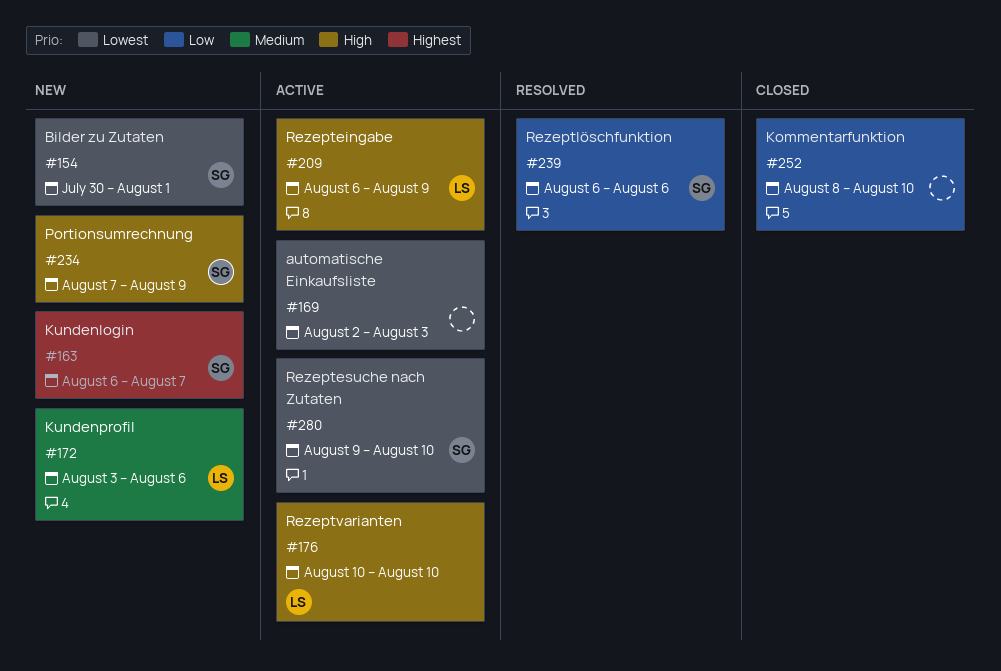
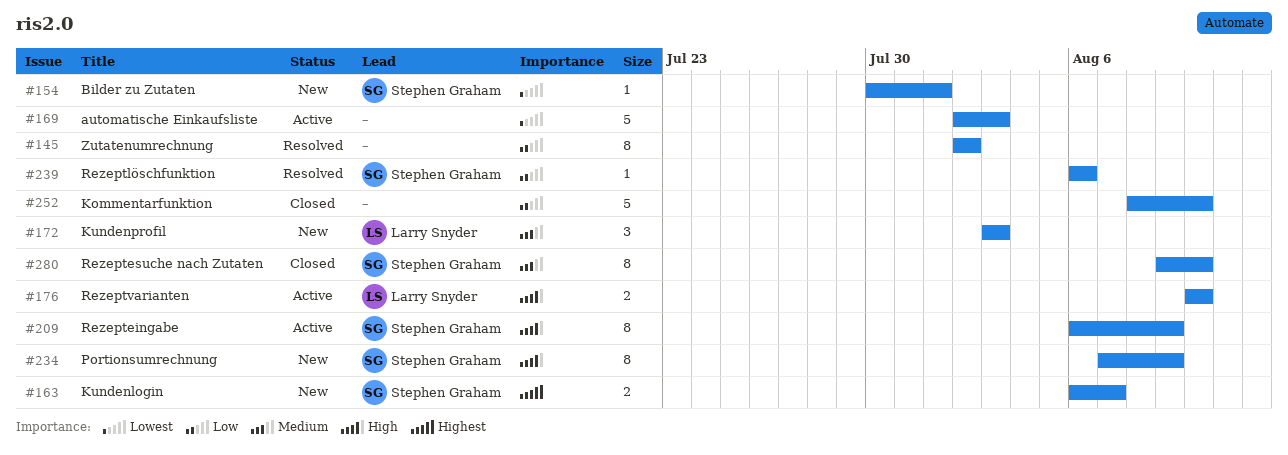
#145: none -> present
#172, due: Aug 6 -> Aug 3
#209, owner: Larry Snyder -> Stephen Graham
#280, status: Active -> Closed
#280, priority: Lowest -> Medium

